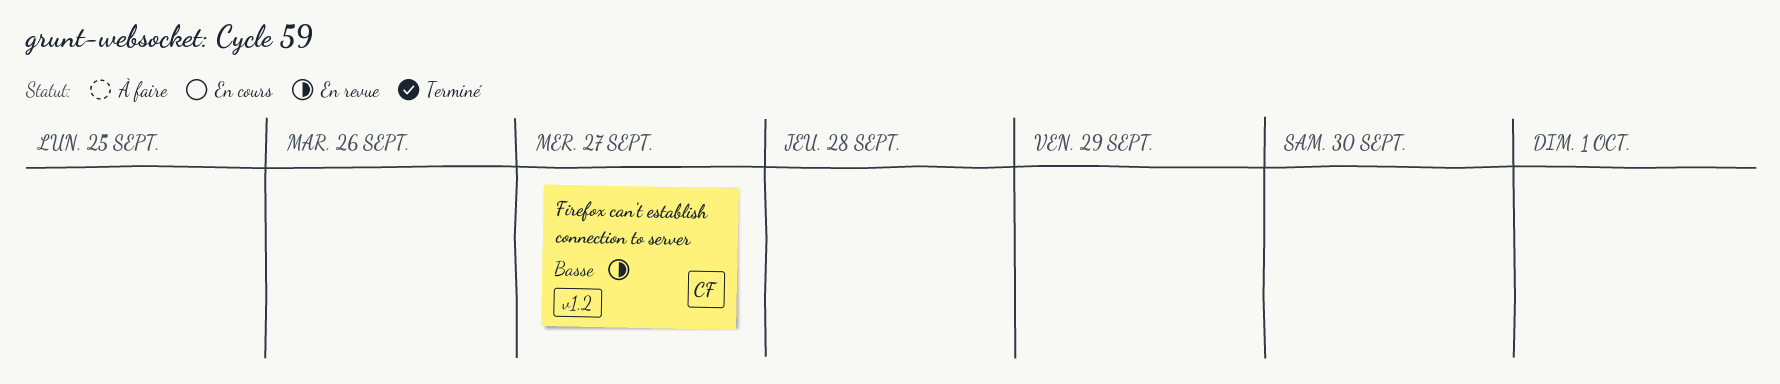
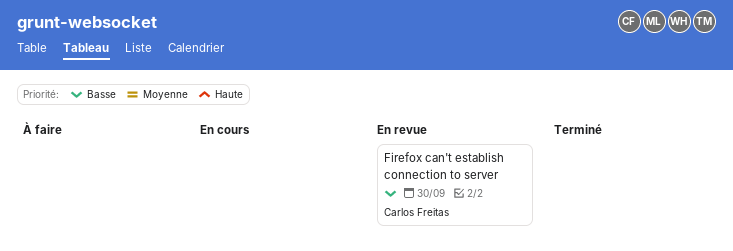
Firefox can't establish connection to server, due: Sep 27 -> Sep 30

